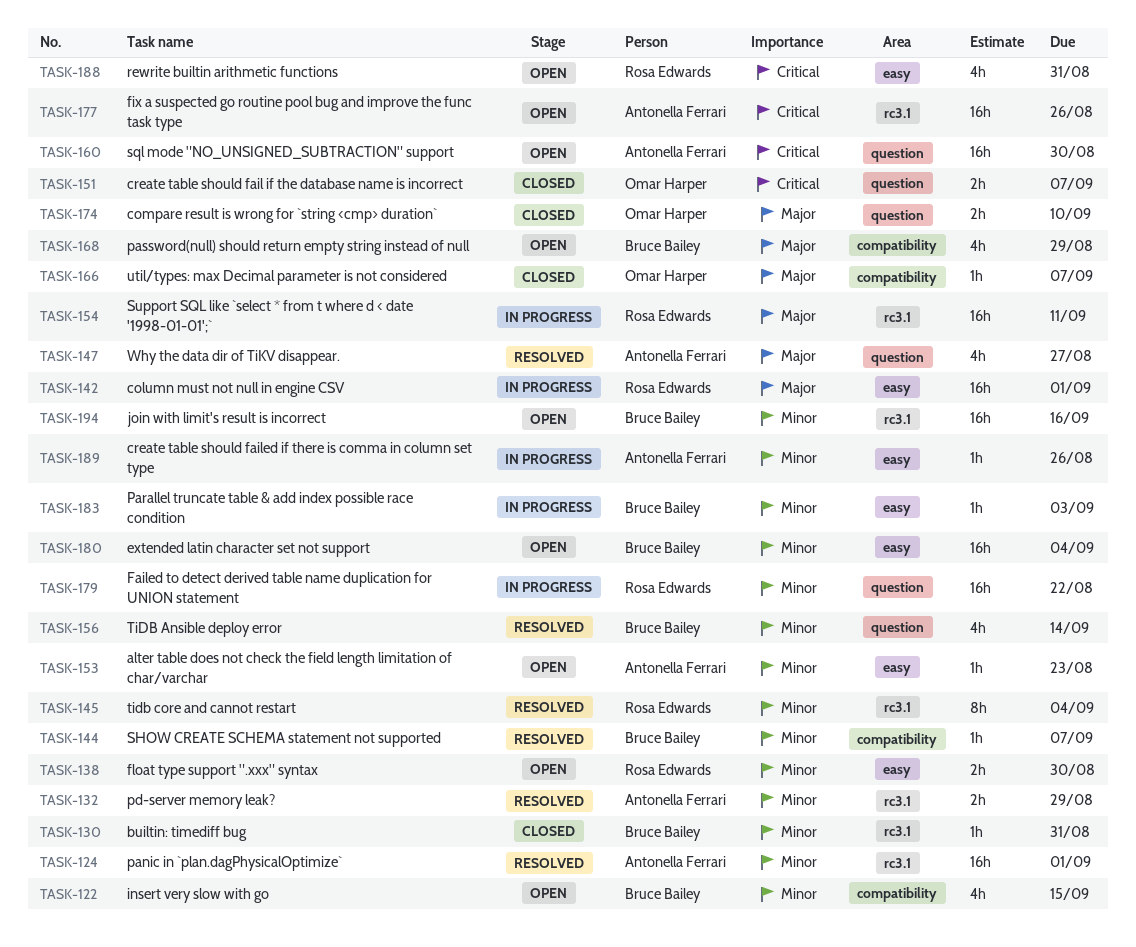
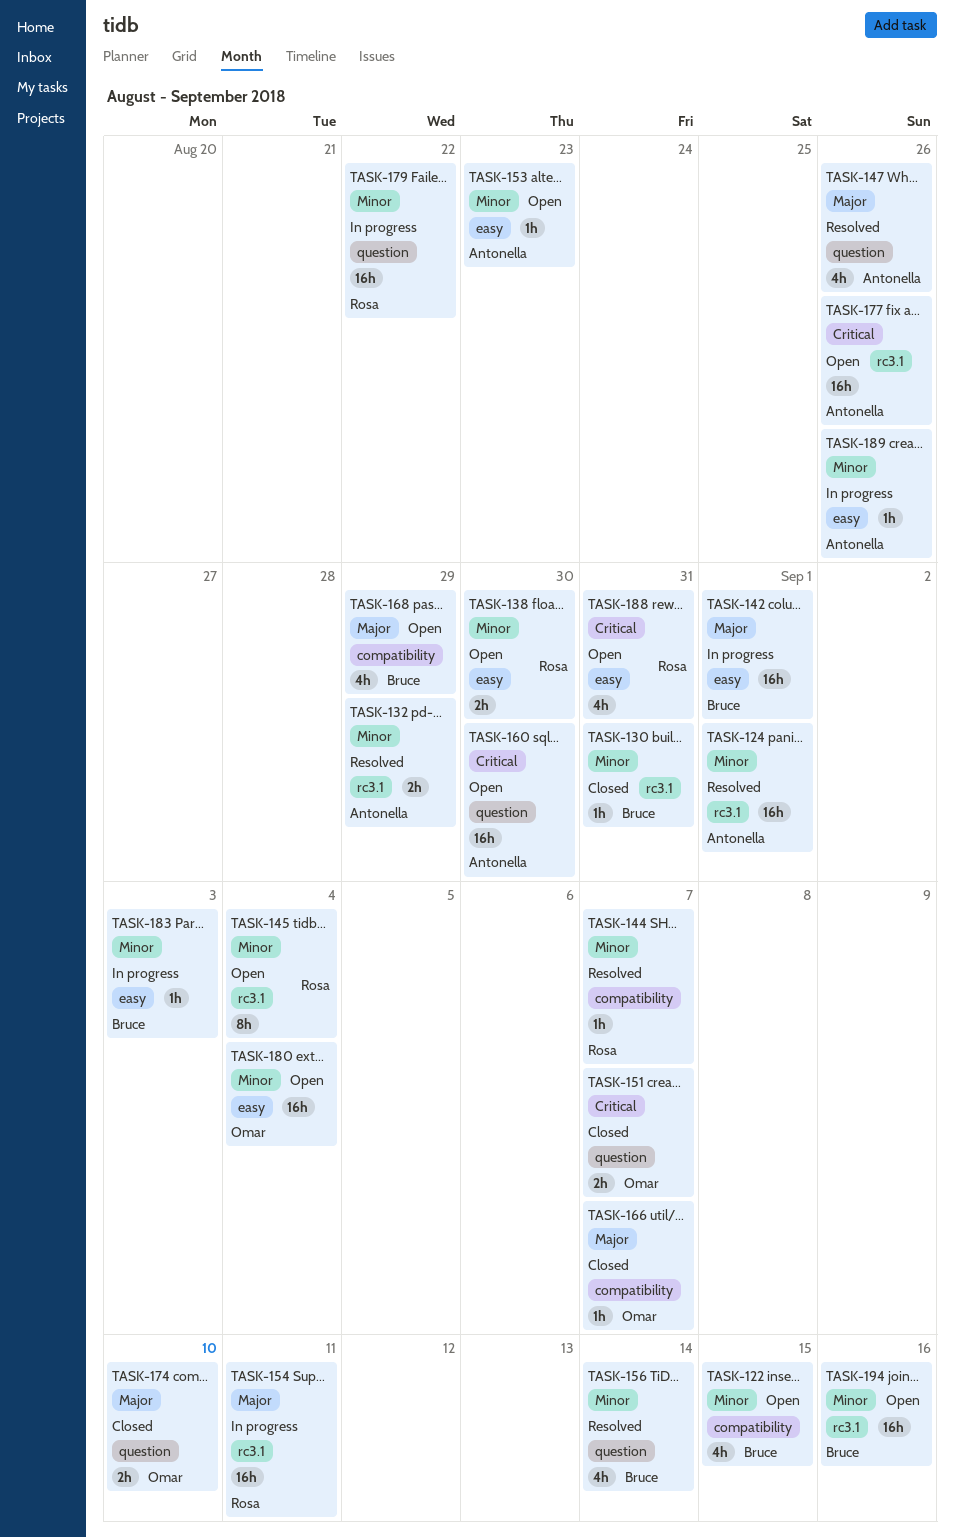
TASK-142, owner: Rosa Edwards -> Bruce Bailey
TASK-144, owner: Bruce Bailey -> Rosa Edwards
TASK-145, status: Resolved -> Open
TASK-147, due: Aug 27 -> Aug 26
TASK-180, owner: Bruce Bailey -> Omar Harper

